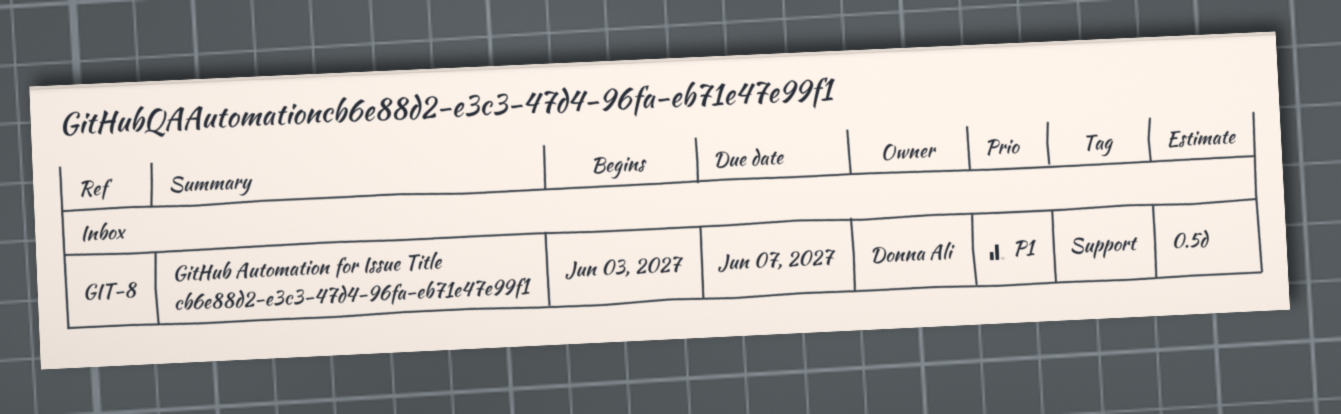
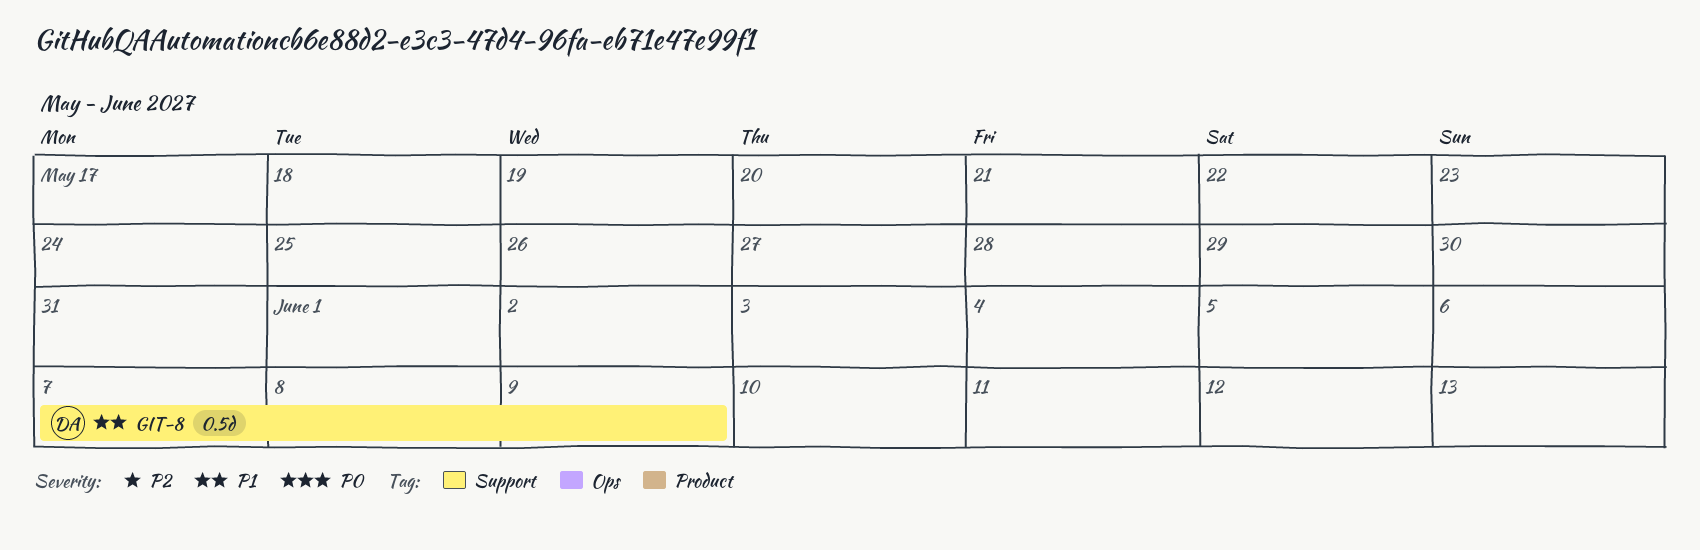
GIT-8, start: Jun 3 -> Jun 7
GIT-8, due: Jun 7 -> Jun 9

